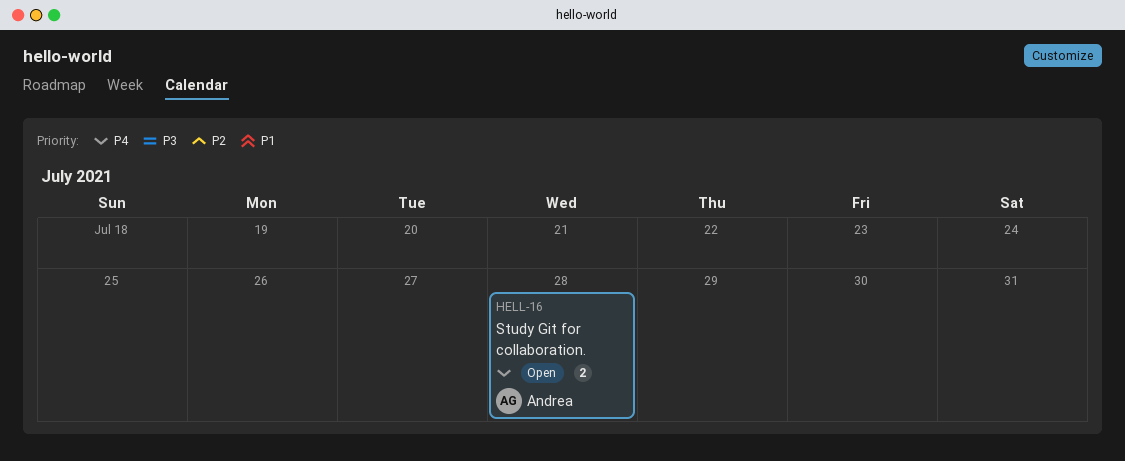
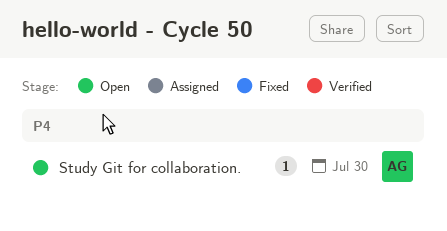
Study Git for collaboration., estimate: 2 -> 1
Study Git for collaboration., due: Jul 28 -> Jul 30

